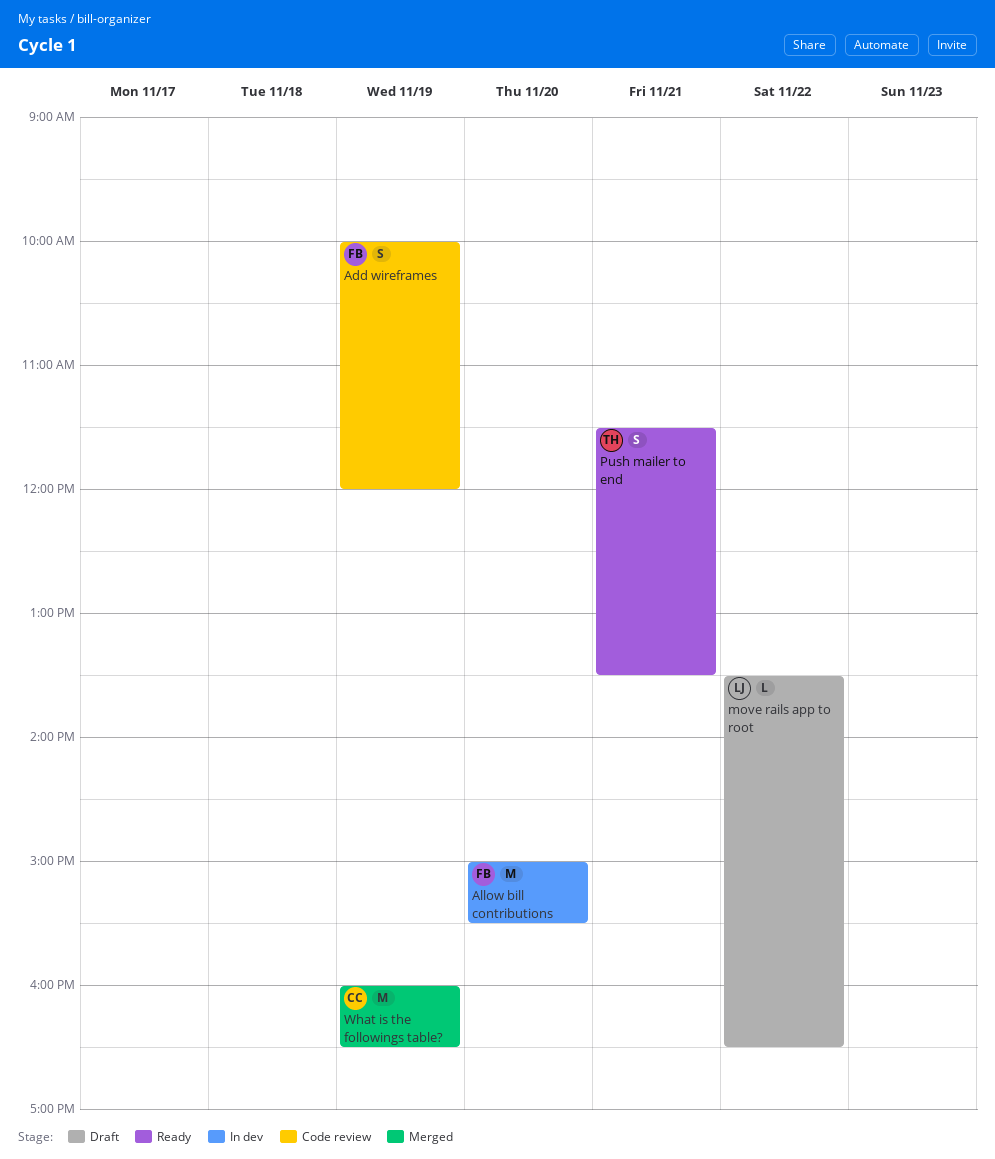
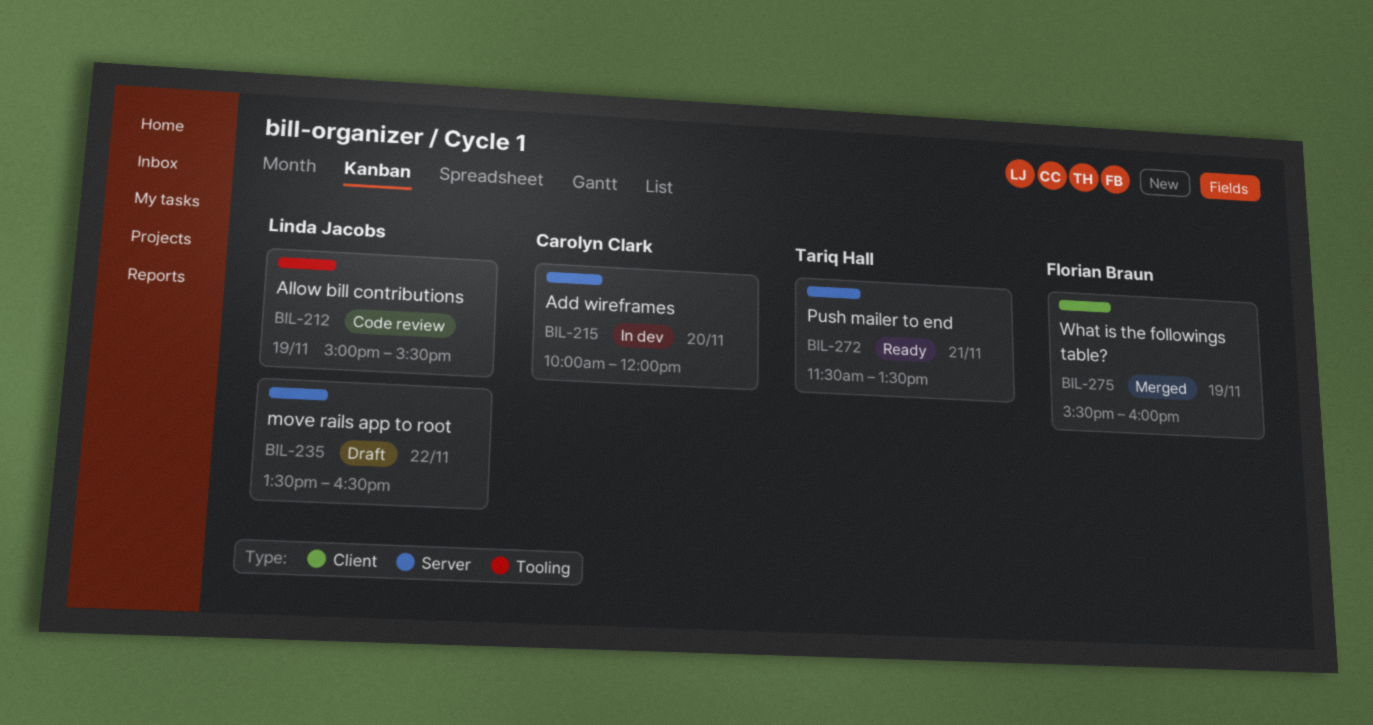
Add wireframes, status: Code review -> In dev
Add wireframes, owner: Florian Braun -> Carolyn Clark
Add wireframes, day: Nov 19 -> Nov 20
Allow bill contributions, status: In dev -> Code review
Allow bill contributions, owner: Florian Braun -> Linda Jacobs
Allow bill contributions, day: Nov 20 -> Nov 19
What is the followings table?, owner: Carolyn Clark -> Florian Braun
What is the followings table?, begins: 16:00 -> 15:30
What is the followings table?, ends: 16:30 -> 16:00

